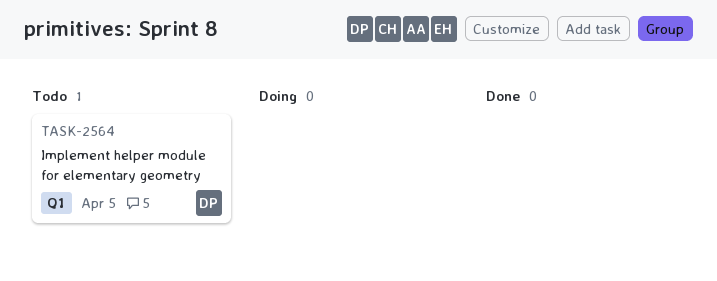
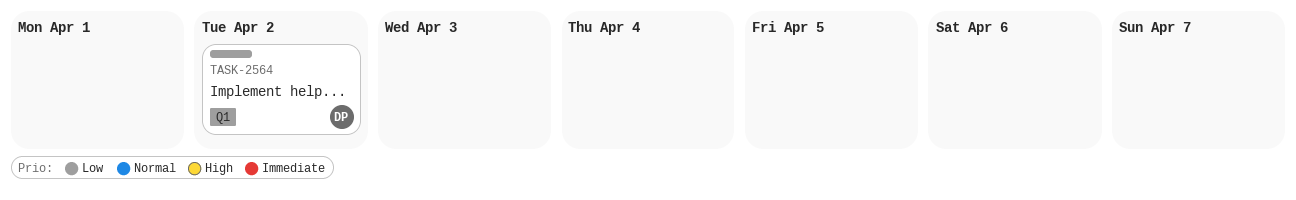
TASK-2564, due: Apr 5 -> Apr 2

